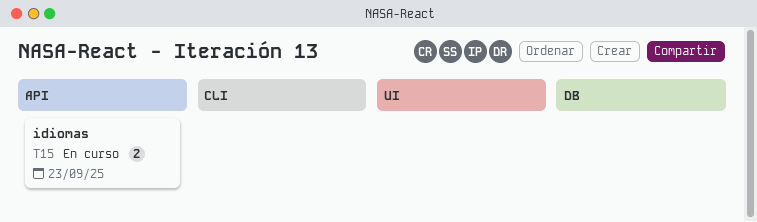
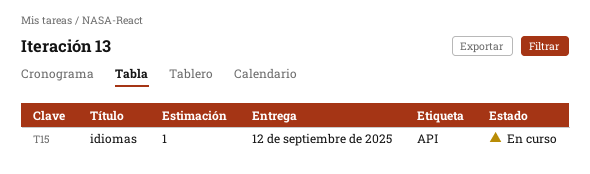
T15, estimate: 2 -> 1
T15, due: Sep 23 -> Sep 12

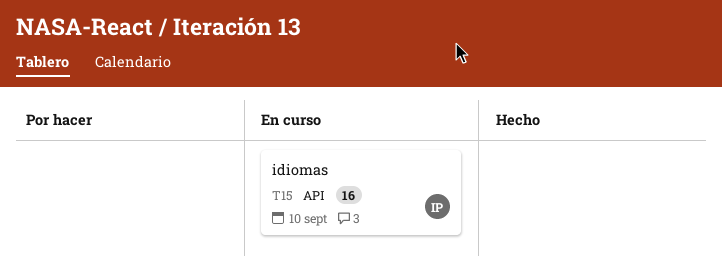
T15, estimate: 1 -> 16
T15, due: Sep 12 -> Sep 10

